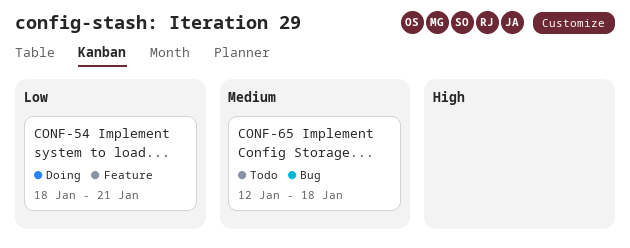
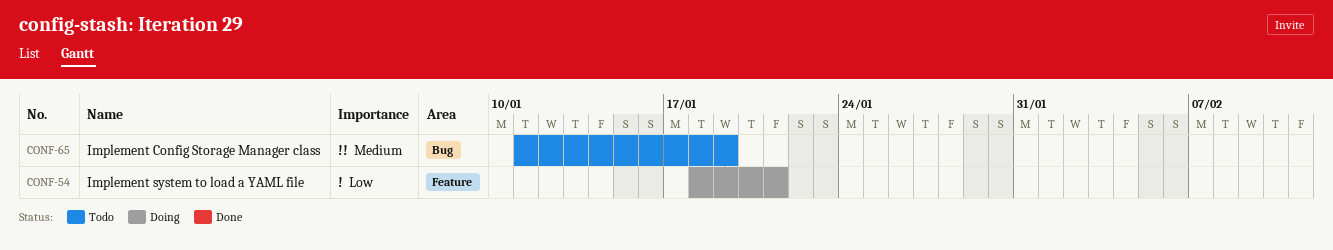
CONF-65, start: Jan 12 -> Jan 11
CONF-65, due: Jan 18 -> Jan 19

